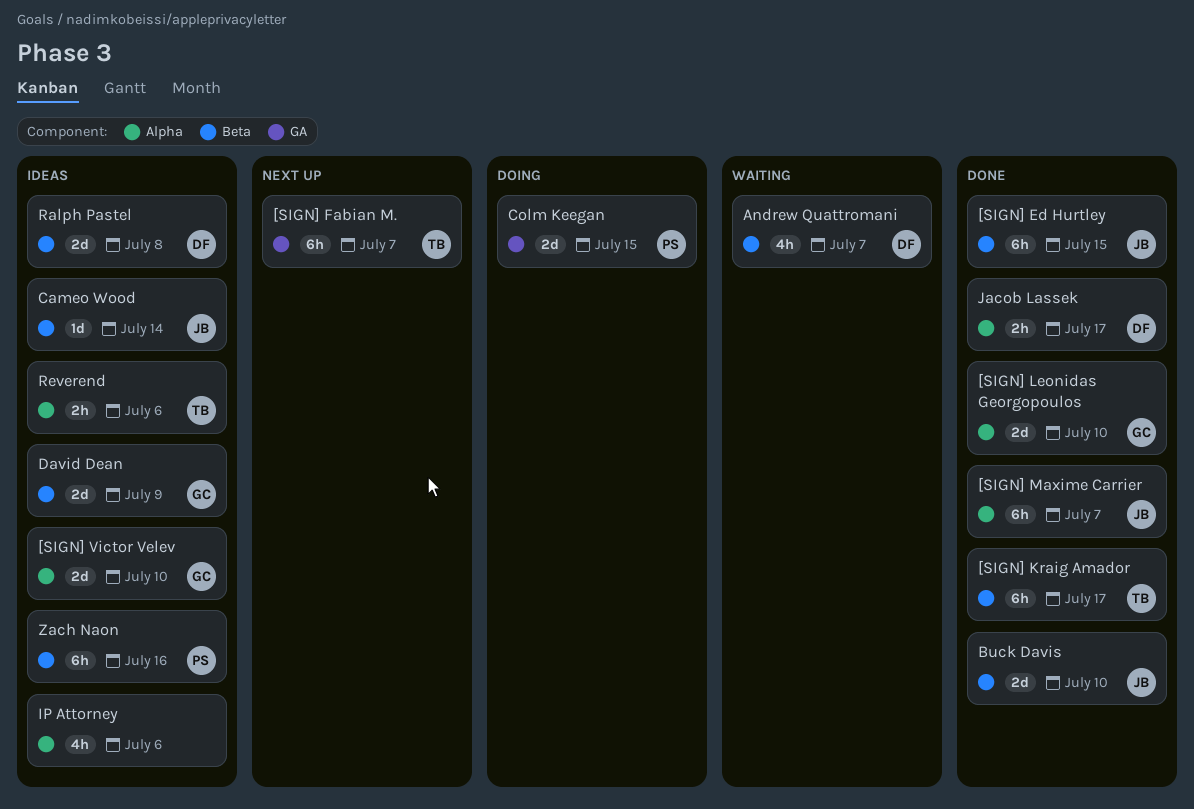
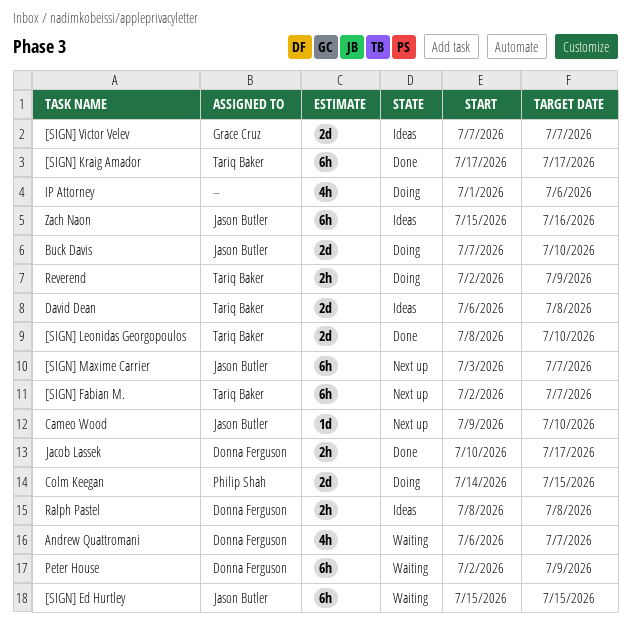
[SIGN] Ed Hurtley, status: Done -> Waiting
[SIGN] Leonidas Georgopoulos, owner: Grace Cruz -> Tariq Baker
[SIGN] Maxime Carrier, status: Done -> Next up
[SIGN] Victor Velev, due: Jul 10 -> Jul 7
Buck Davis, status: Done -> Doing
Cameo Wood, status: Ideas -> Next up
Cameo Wood, due: Jul 14 -> Jul 10
David Dean, owner: Grace Cruz -> Tariq Baker
David Dean, due: Jul 9 -> Jul 8
IP Attorney, status: Ideas -> Doing
Peter House: none -> present
Ralph Pastel, estimate: 2d -> 2h
Reverend, status: Ideas -> Doing
Reverend, due: Jul 6 -> Jul 9
Zach Naon, owner: Philip Shah -> Jason Butler

